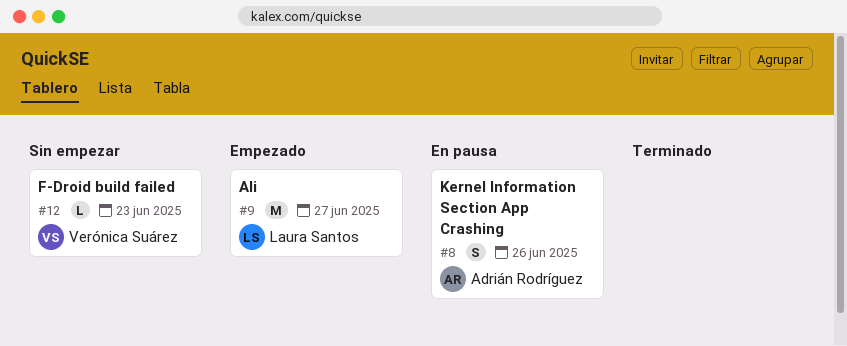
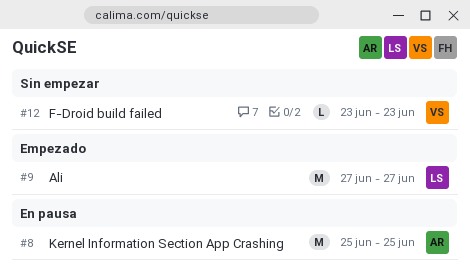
#8, estimate: S -> M
#8, due: Jun 26 -> Jun 25

